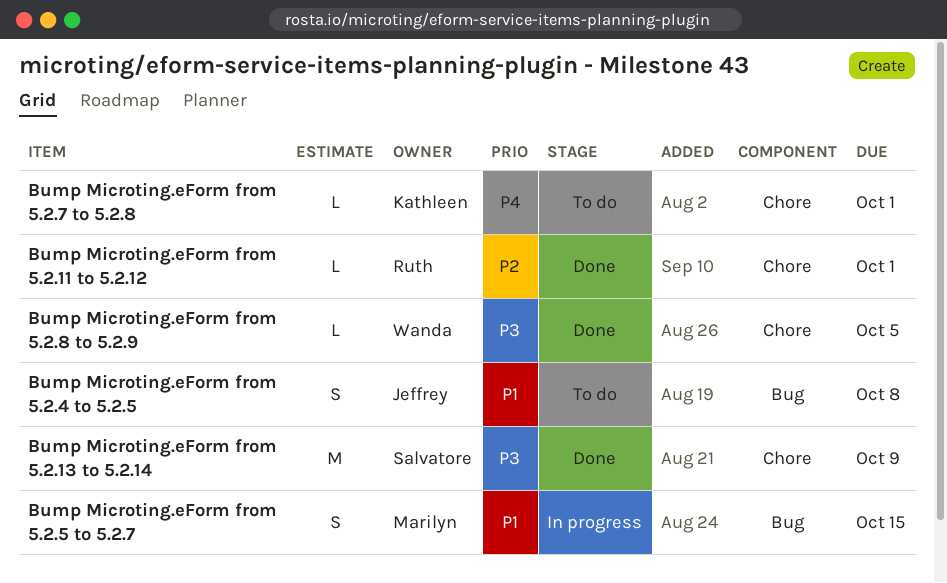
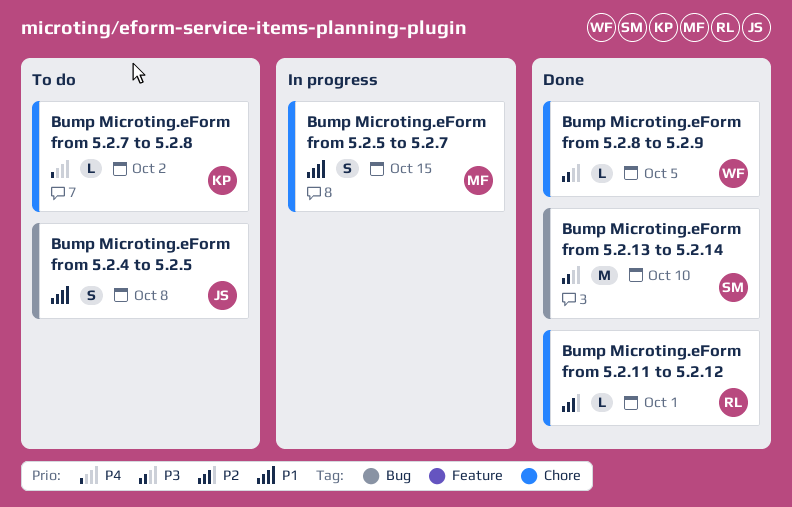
Bump Microting.eForm from 5.2.13 to 5.2.14, label: Chore -> Bug
Bump Microting.eForm from 5.2.13 to 5.2.14, due: Oct 9 -> Oct 10
Bump Microting.eForm from 5.2.5 to 5.2.7, label: Bug -> Chore
Bump Microting.eForm from 5.2.7 to 5.2.8, due: Oct 1 -> Oct 2

